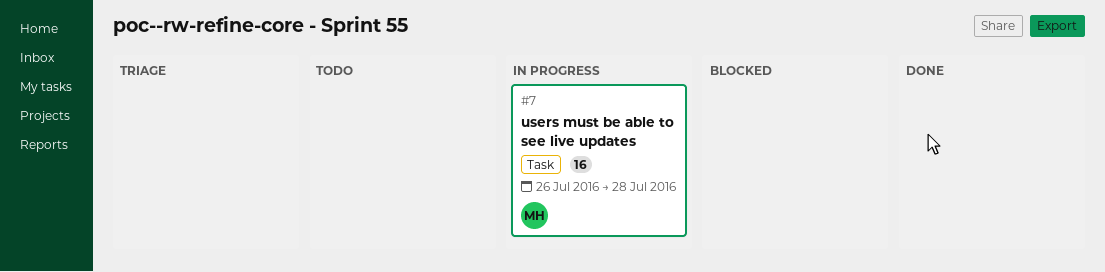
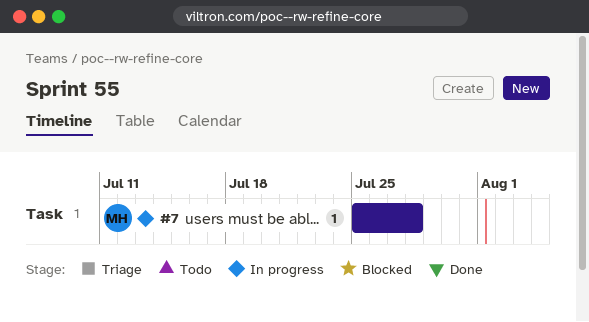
#7, estimate: 16 -> 1
#7, start: Jul 26 -> Jul 25

